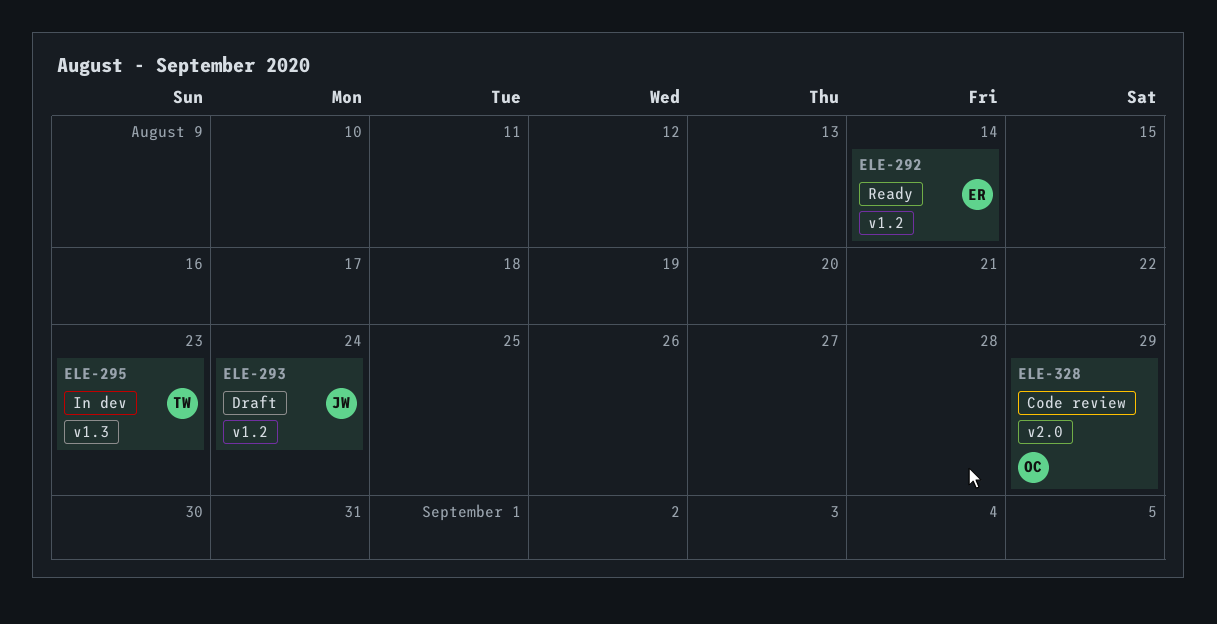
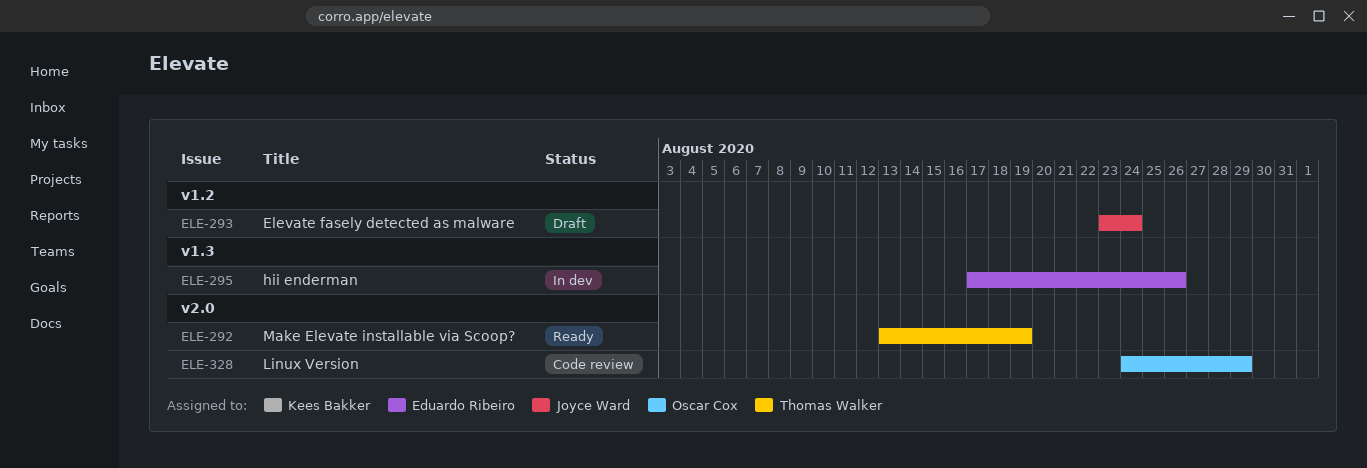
ELE-292, owner: Eduardo Ribeiro -> Thomas Walker
ELE-292, label: v1.2 -> v2.0
ELE-292, due: Aug 14 -> Aug 19
ELE-295, owner: Thomas Walker -> Eduardo Ribeiro
ELE-295, due: Aug 23 -> Aug 26

